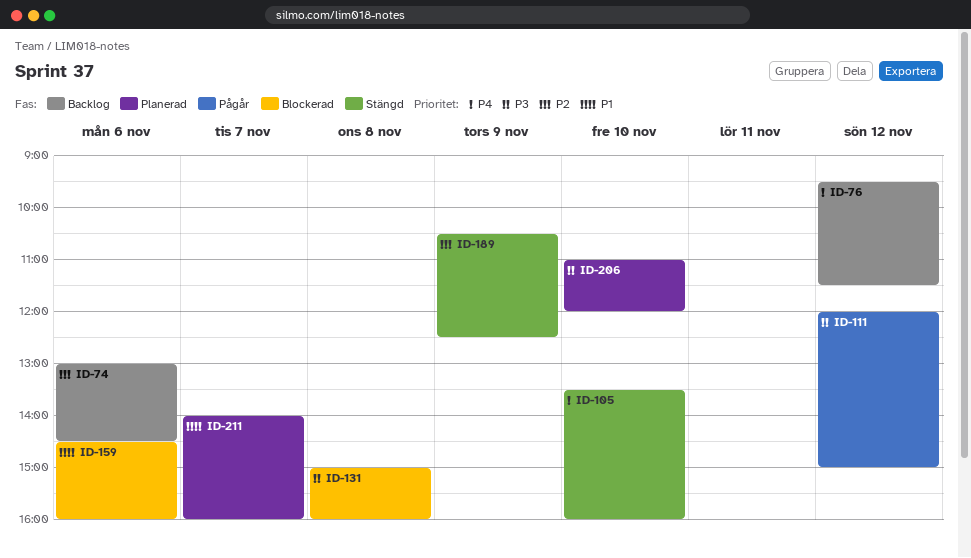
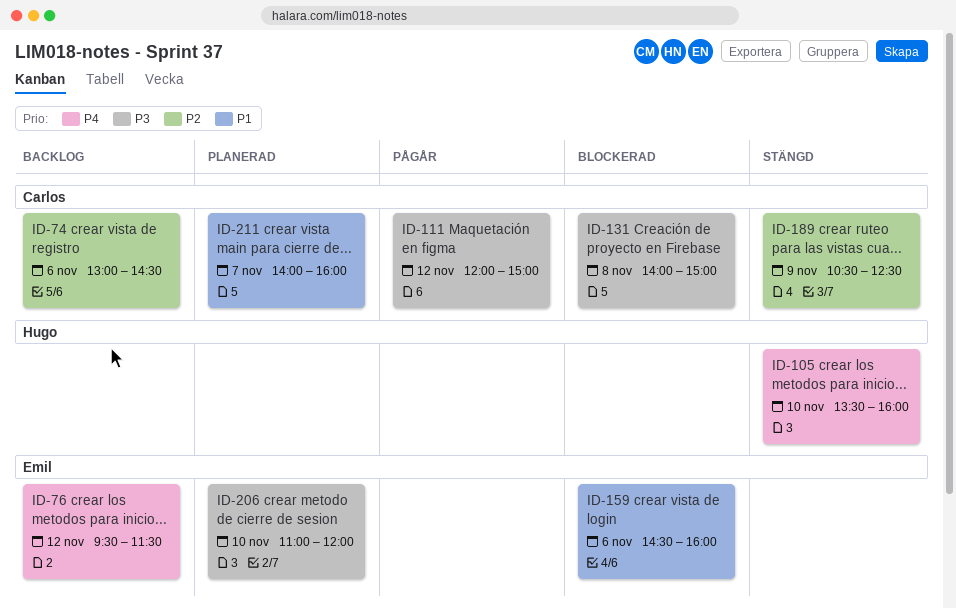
ID-131, begins: 15:00 -> 14:00
ID-131, ends: 16:00 -> 15:00

